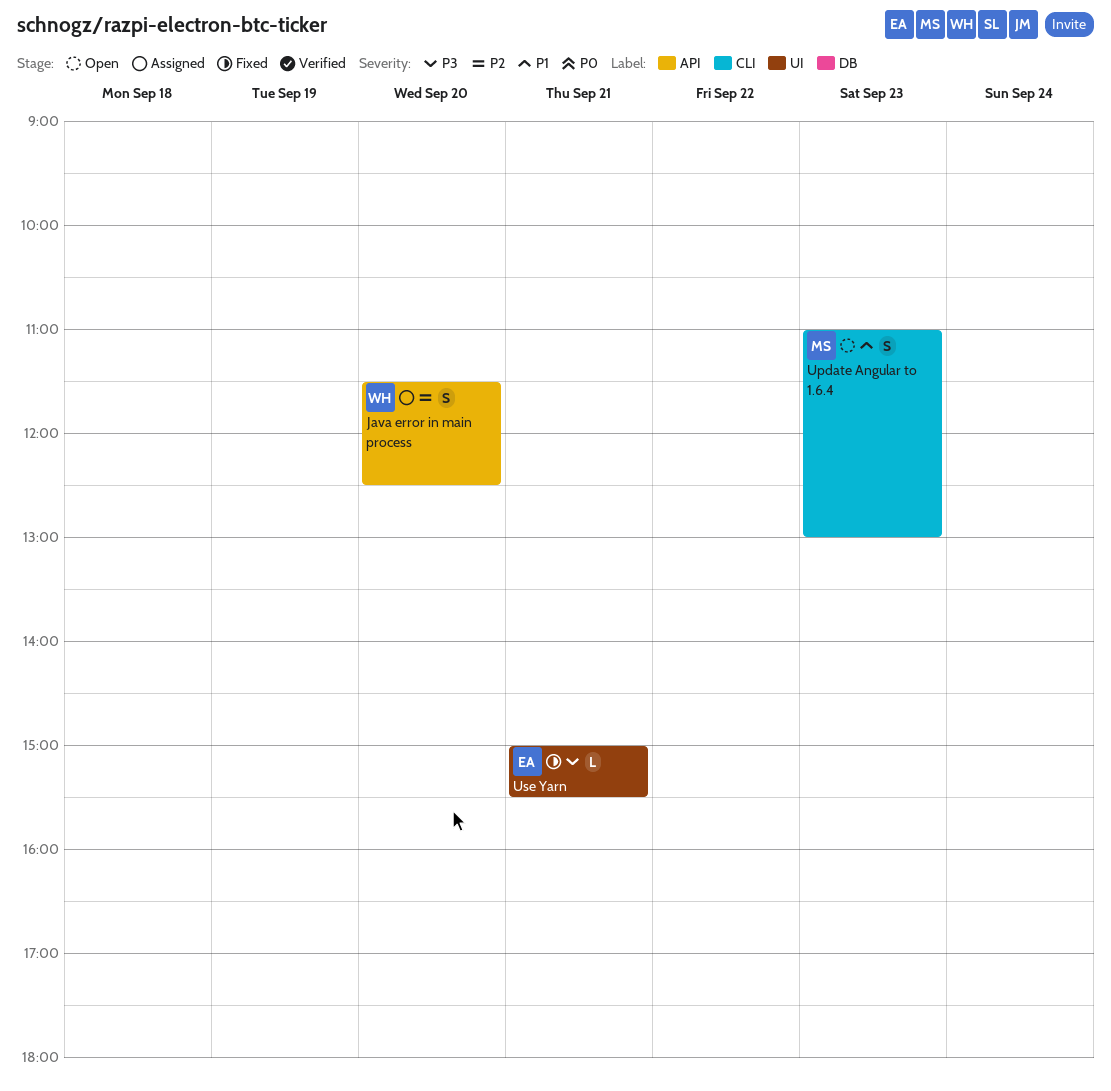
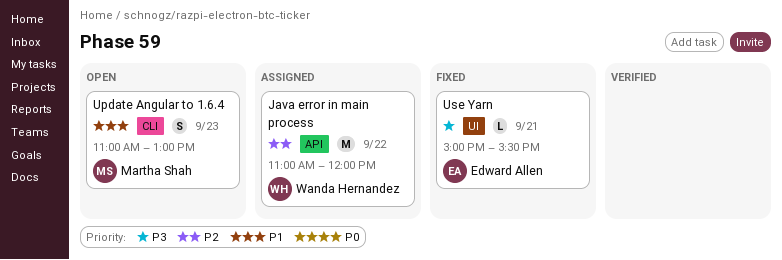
Java error in main process, estimate: S -> M
Java error in main process, day: Sep 20 -> Sep 22
Java error in main process, begins: 11:30 -> 11:00
Java error in main process, ends: 12:30 -> 12:00

